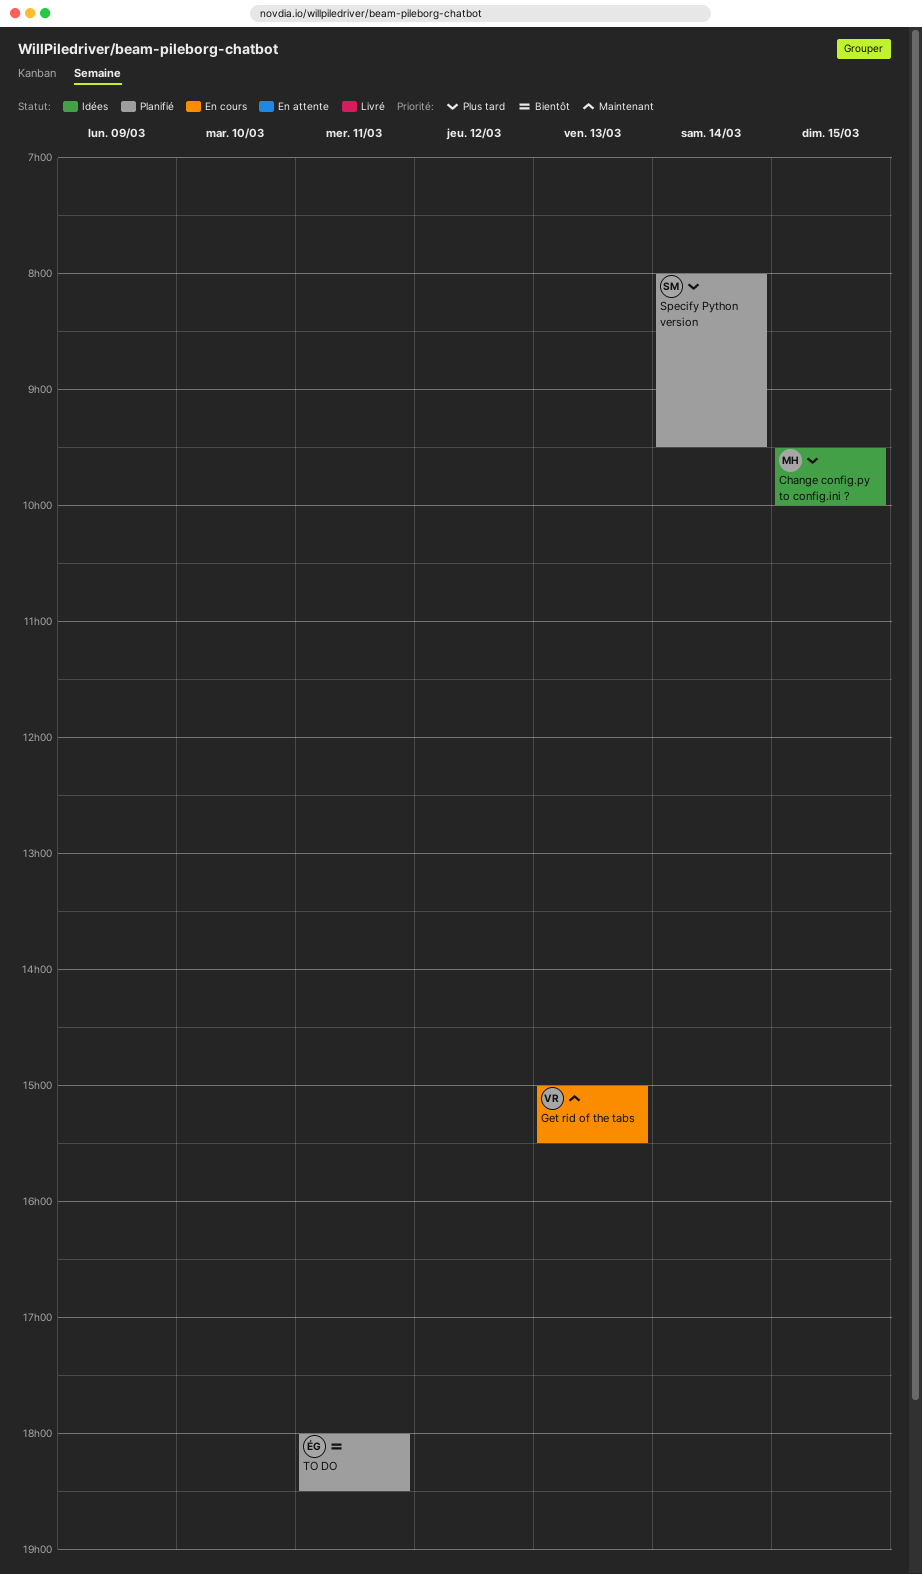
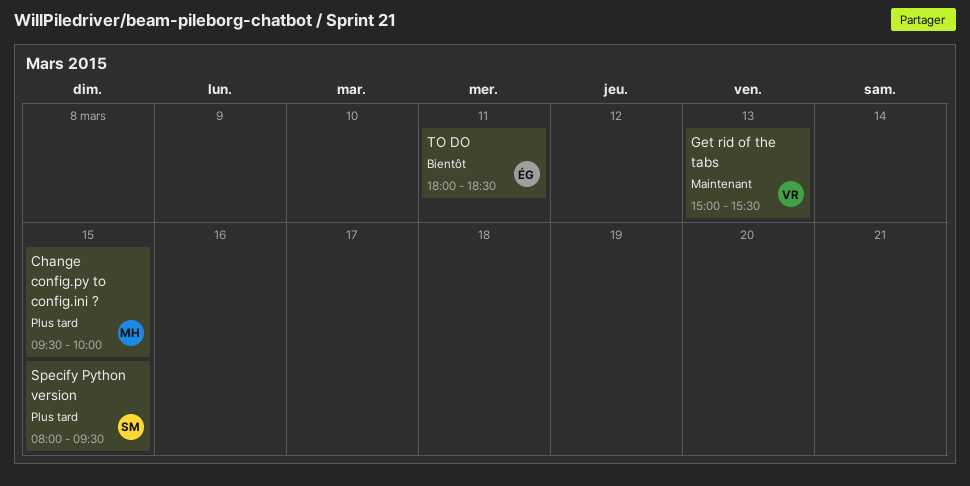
Specify Python version, day: Mar 14 -> Mar 15

